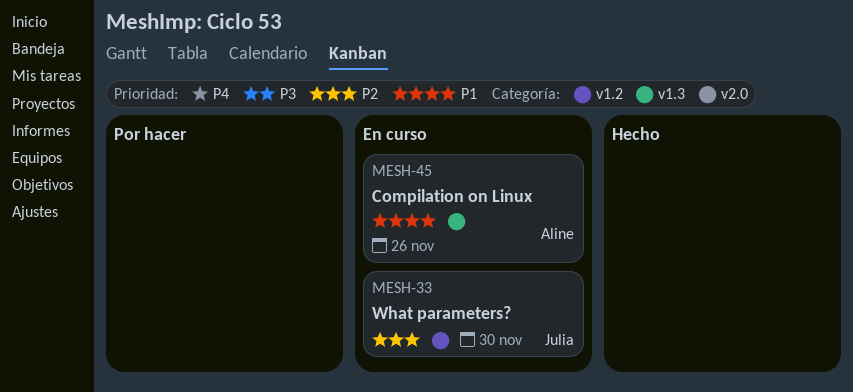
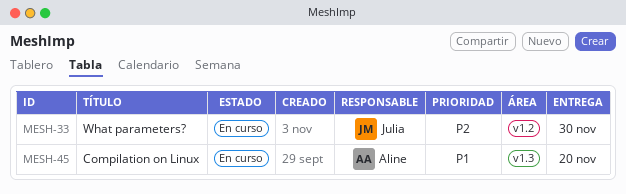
MESH-45, due: Nov 26 -> Nov 20

